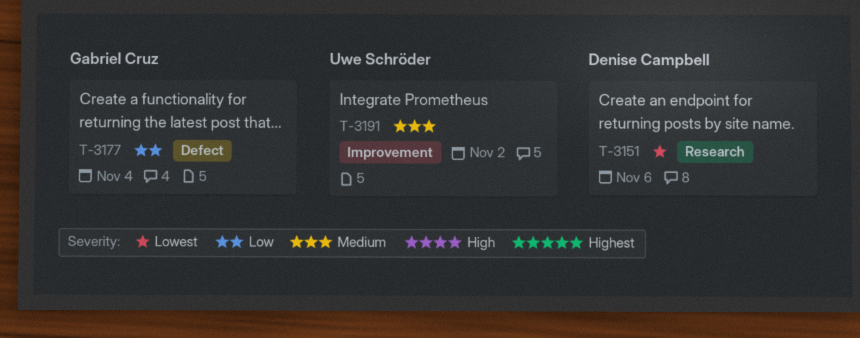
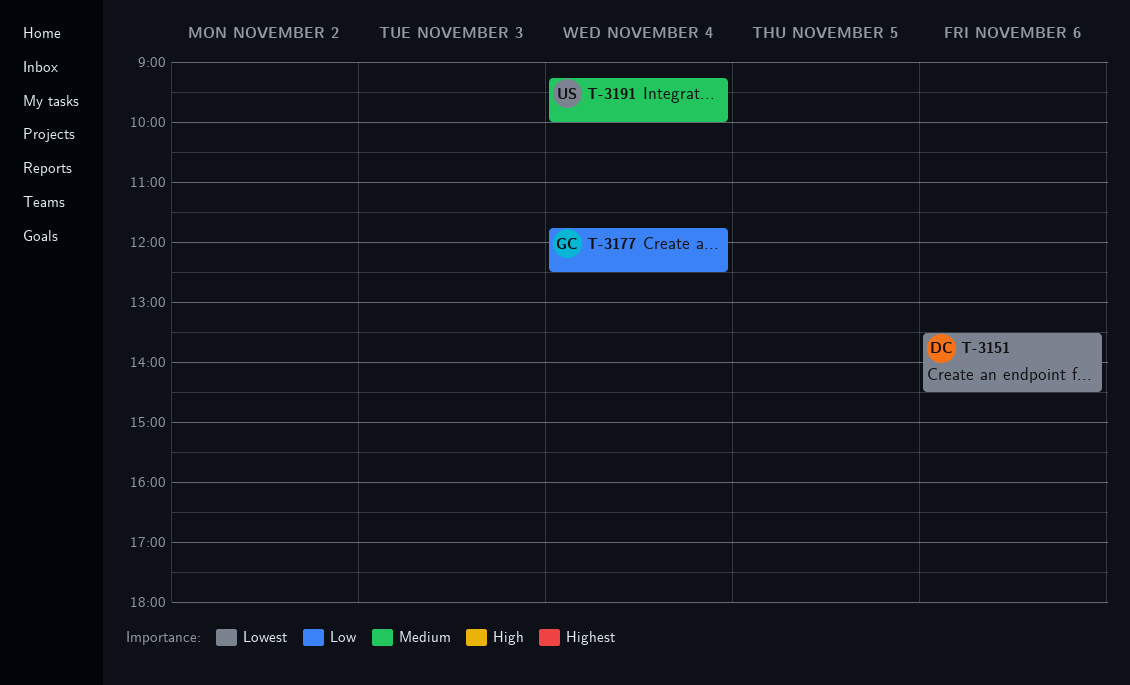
T-3191, day: Nov 2 -> Nov 4

